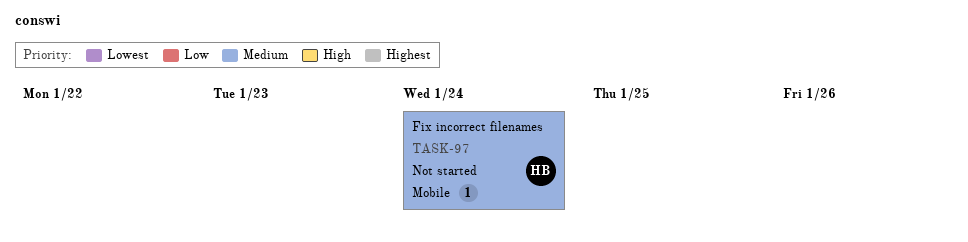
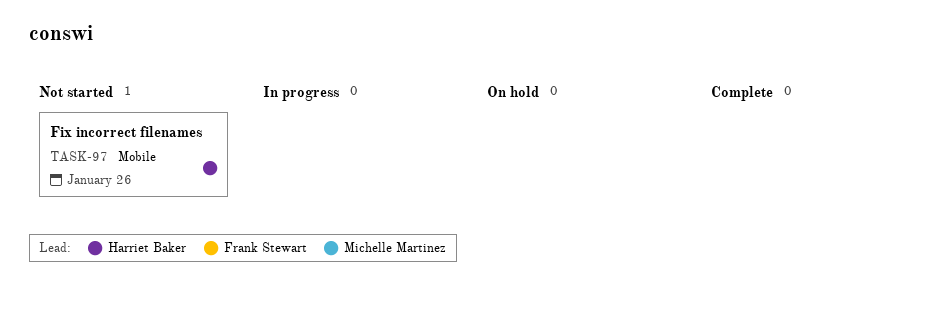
TASK-97, due: Jan 24 -> Jan 26

